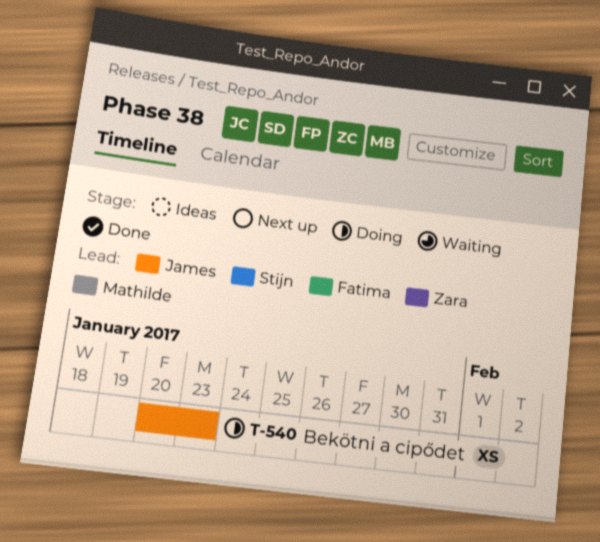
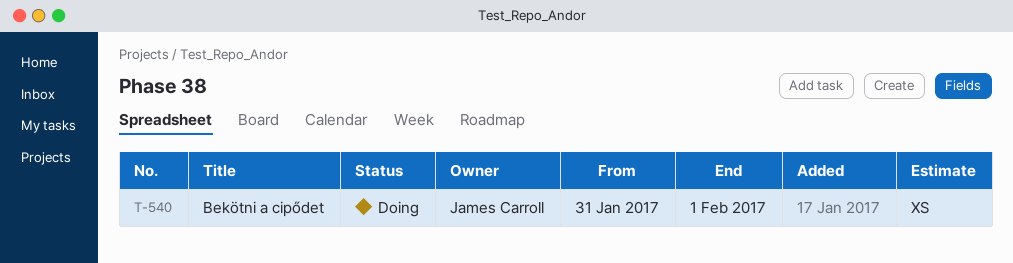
T-540, start: Jan 20 -> Jan 31
T-540, due: Jan 23 -> Feb 1

